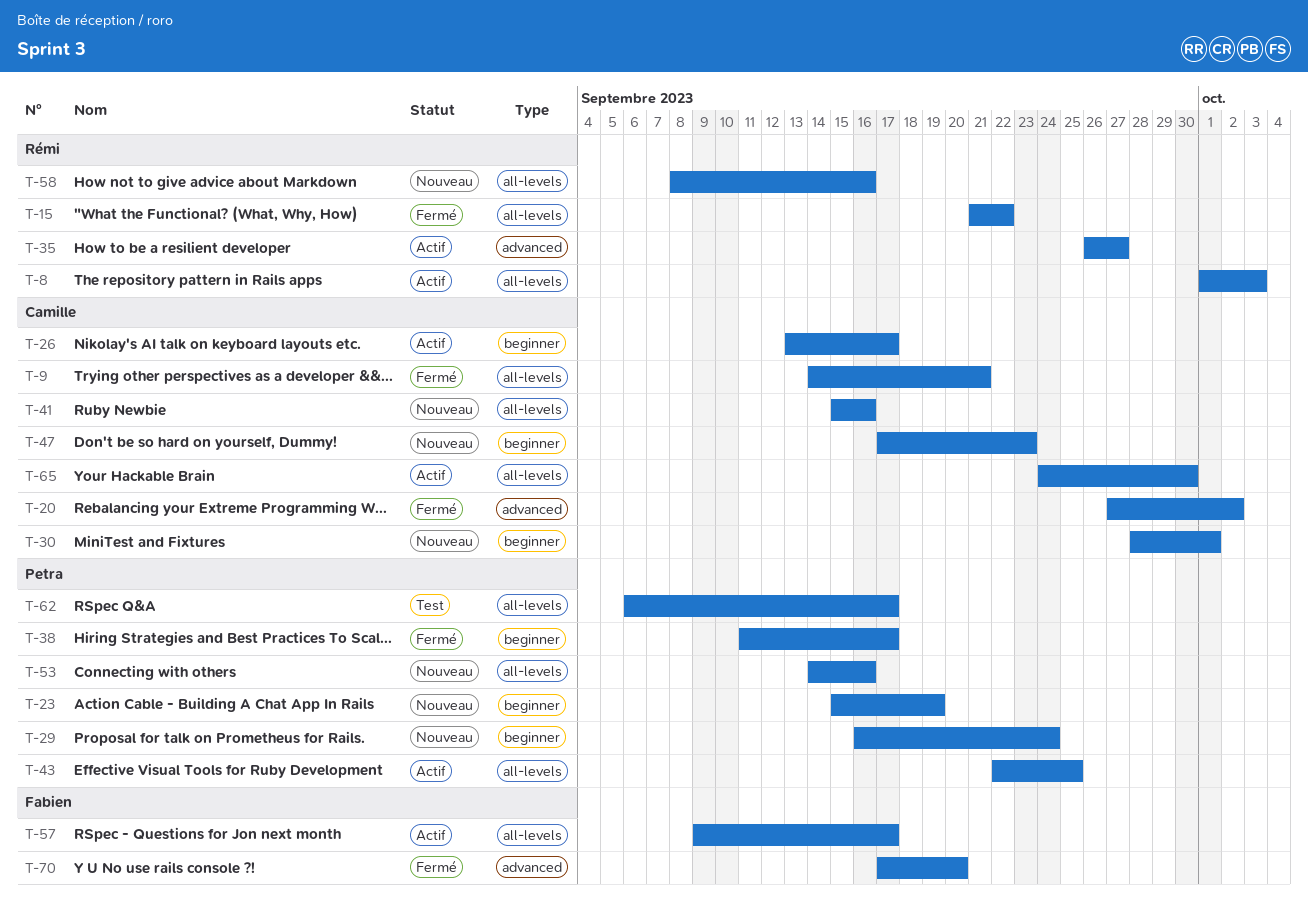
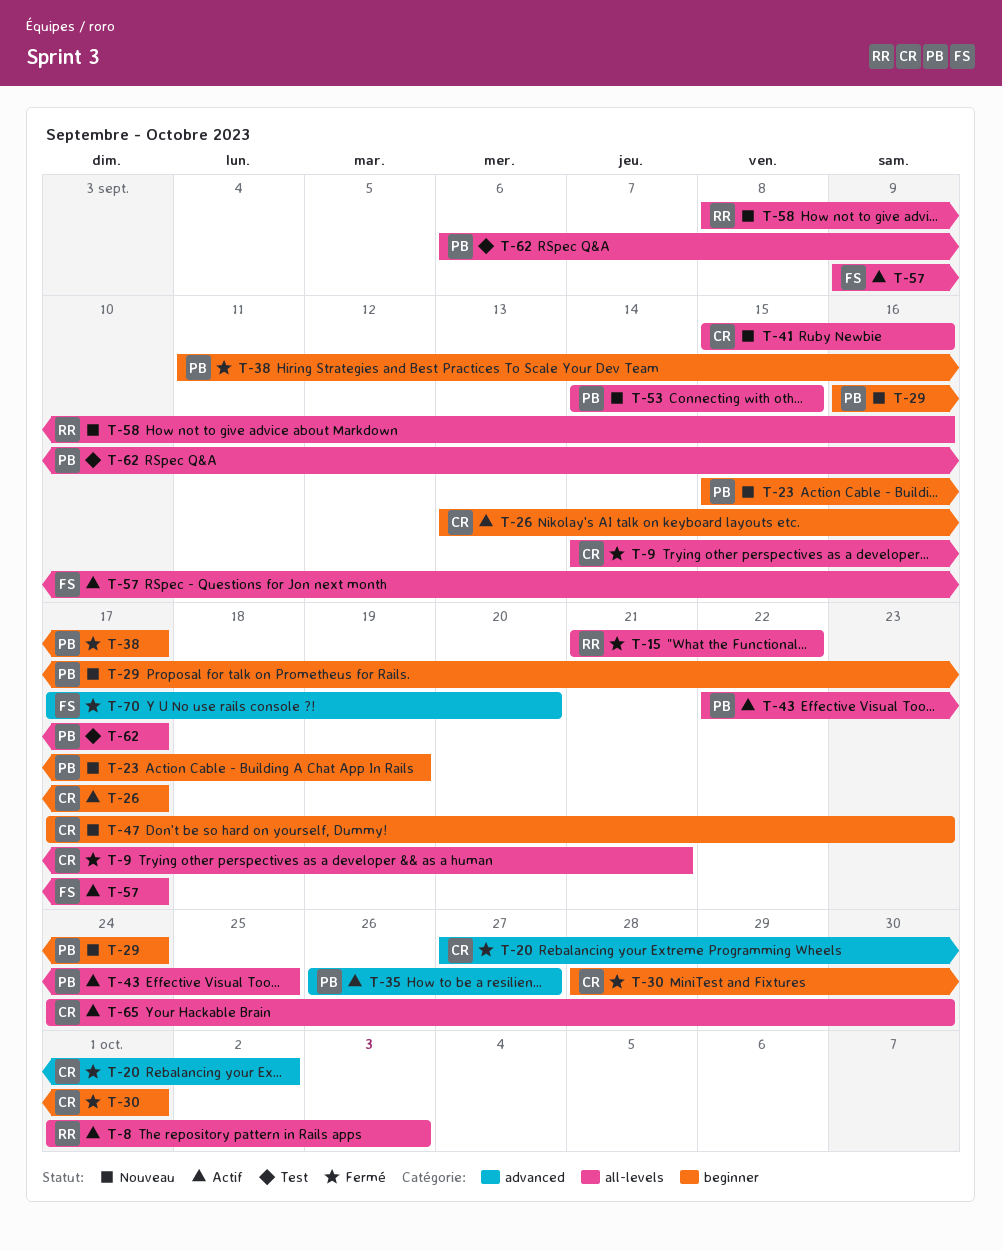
T-30, status: Nouveau -> Fermé
T-35, owner: Rémi -> Petra
T-53, due: Sep 16 -> Sep 15

